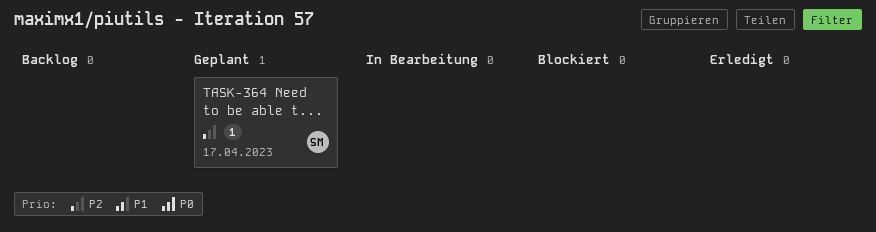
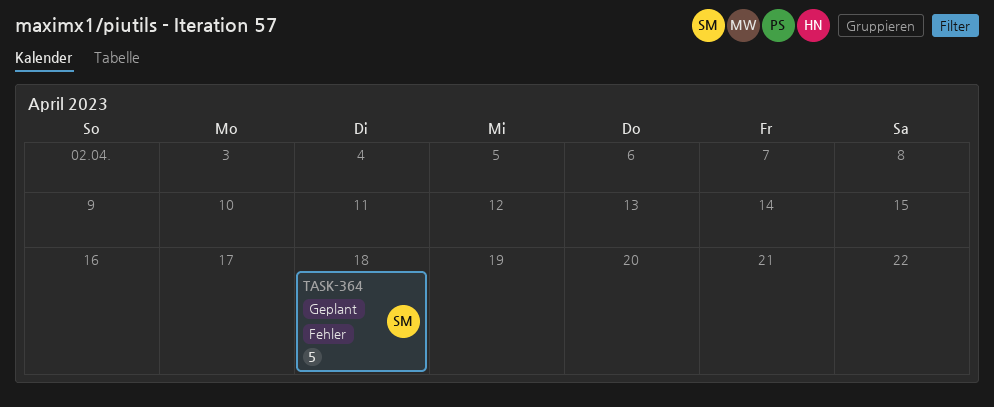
TASK-364, estimate: 1 -> 5
TASK-364, due: Apr 17 -> Apr 18

